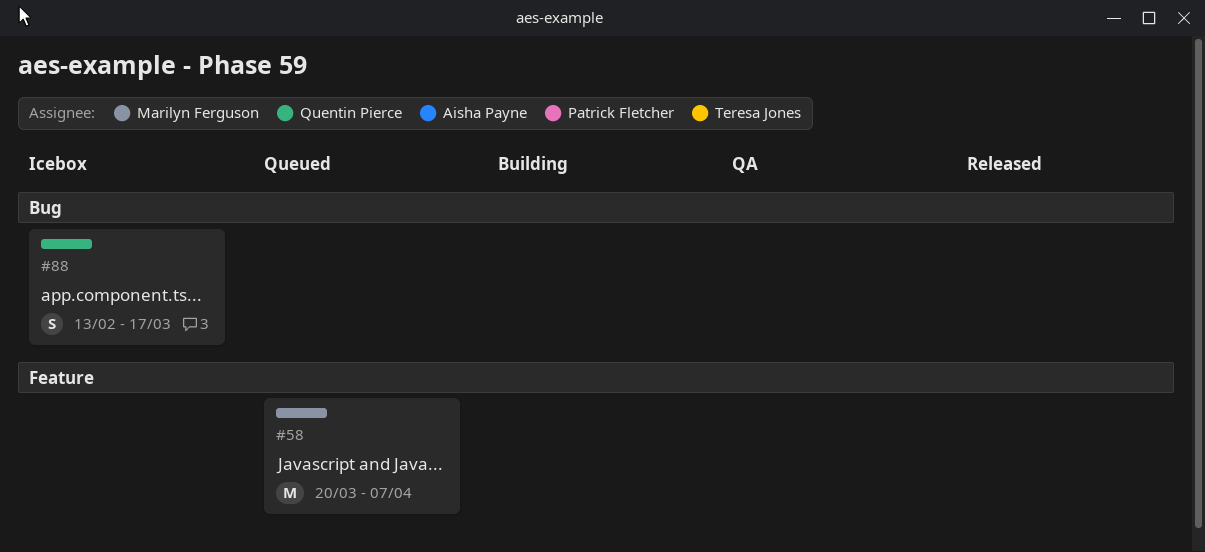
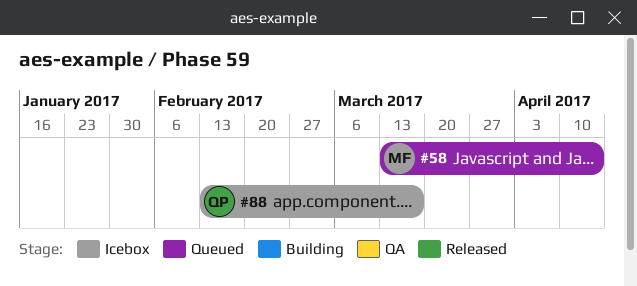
#58, start: Mar 20 -> Mar 13
#58, due: Apr 7 -> Apr 14

